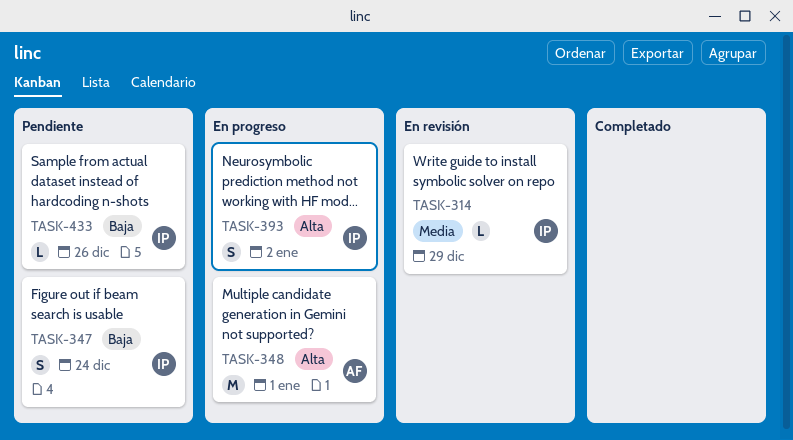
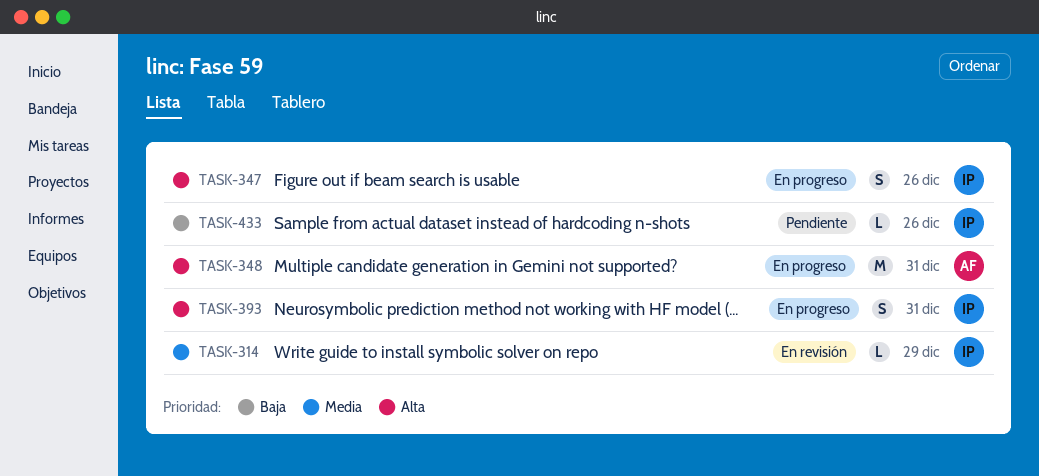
TASK-347, status: Pendiente -> En progreso
TASK-347, priority: Baja -> Alta
TASK-347, due: Dec 24 -> Dec 26
TASK-348, due: Jan 1 -> Dec 31
TASK-393, due: Jan 2 -> Dec 31

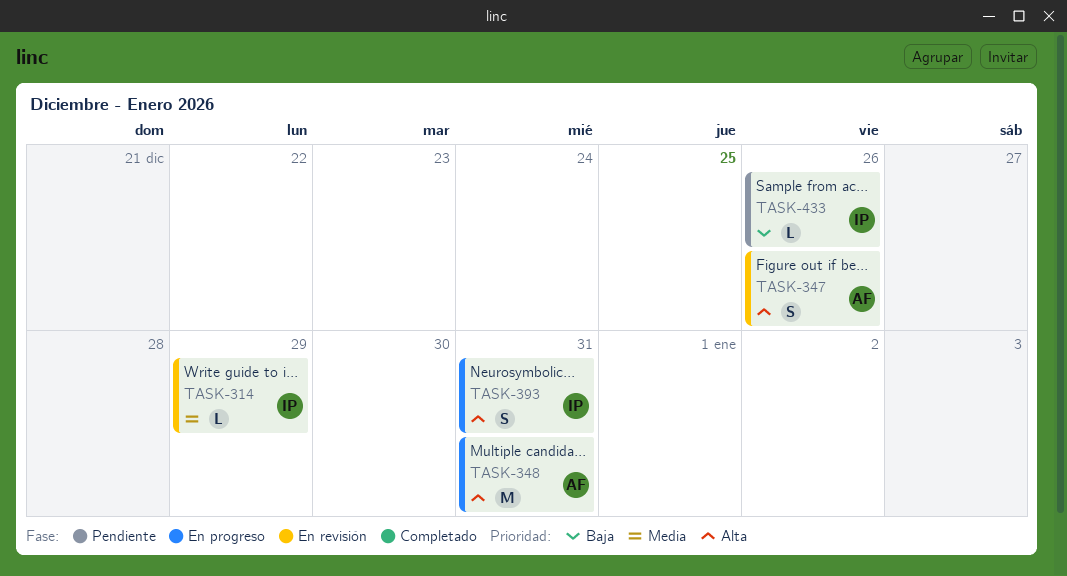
TASK-347, status: En progreso -> En revisión
TASK-347, owner: IP -> AF

